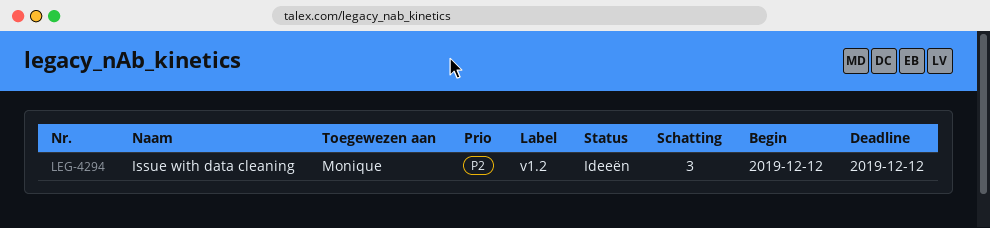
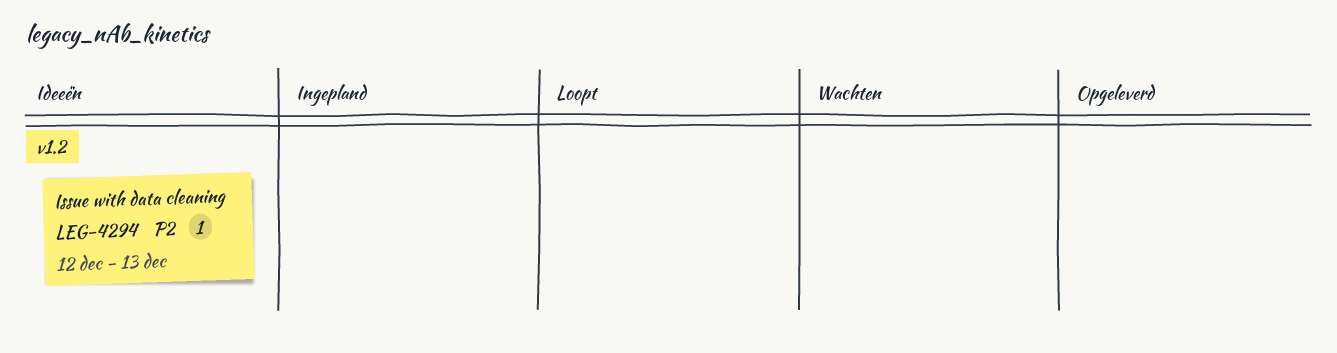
LEG-4294, estimate: 3 -> 1
LEG-4294, due: Dec 12 -> Dec 13

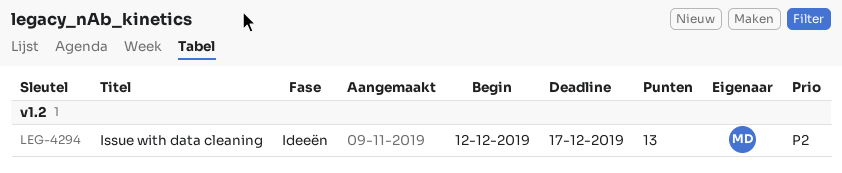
LEG-4294, estimate: 1 -> 13
LEG-4294, due: Dec 13 -> Dec 17

